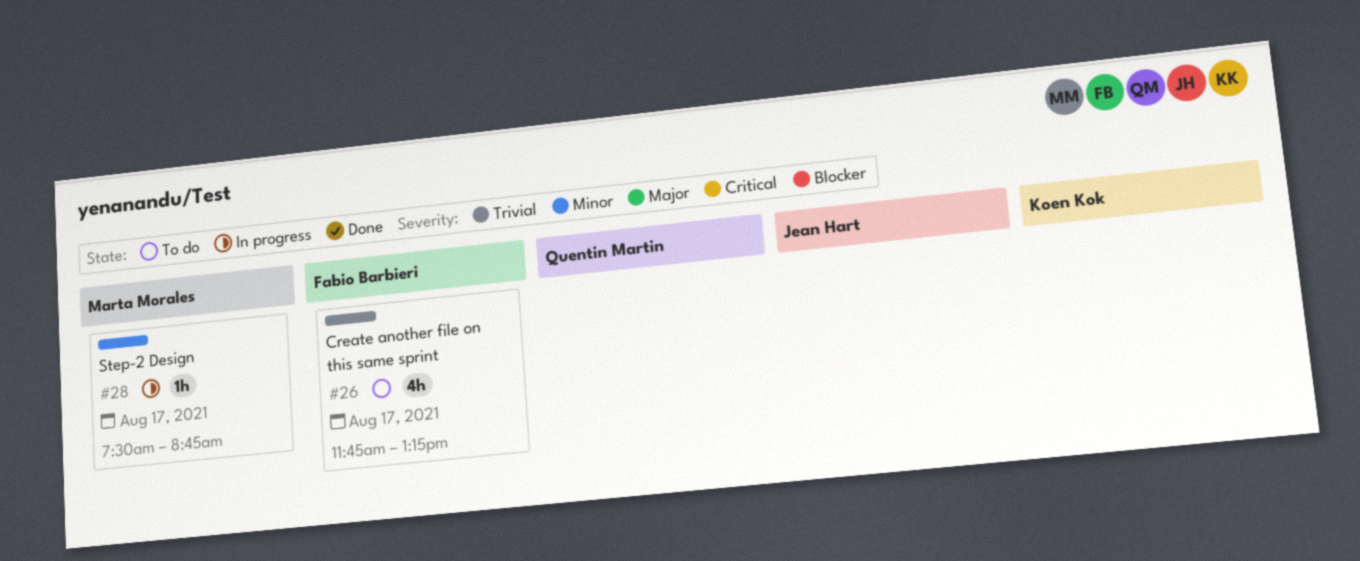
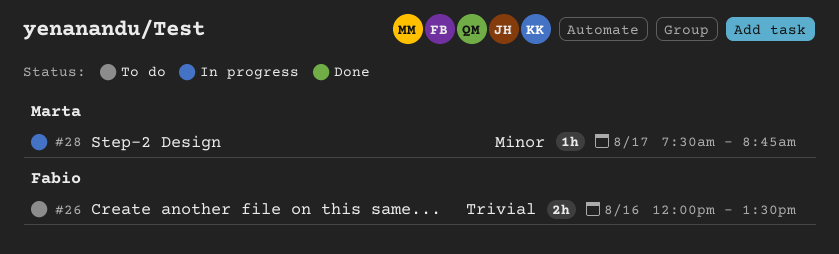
#26, estimate: 4h -> 2h
#26, day: Aug 17 -> Aug 16
#26, begins: 11:45 -> 12:00
#26, ends: 13:15 -> 13:30

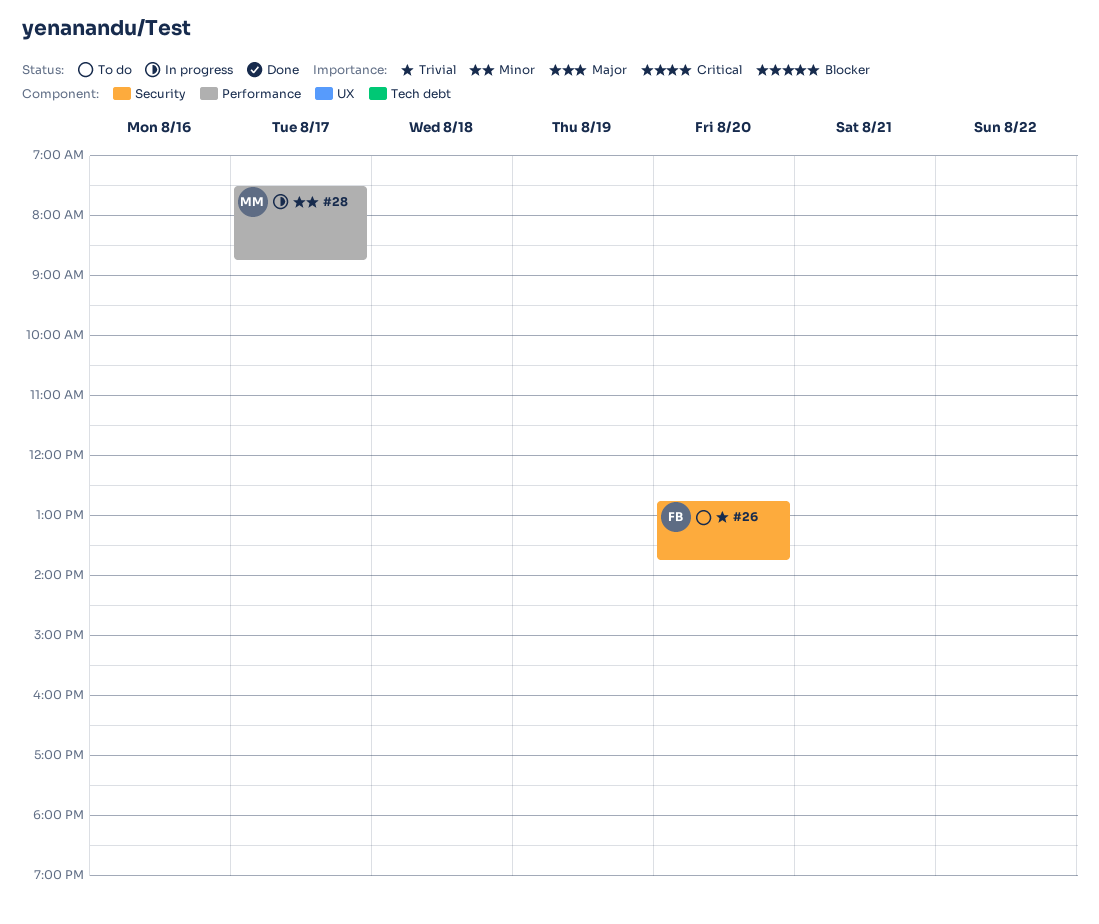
#26, day: Aug 16 -> Aug 20
#26, begins: 12:00 -> 12:45
#26, ends: 13:30 -> 13:45

